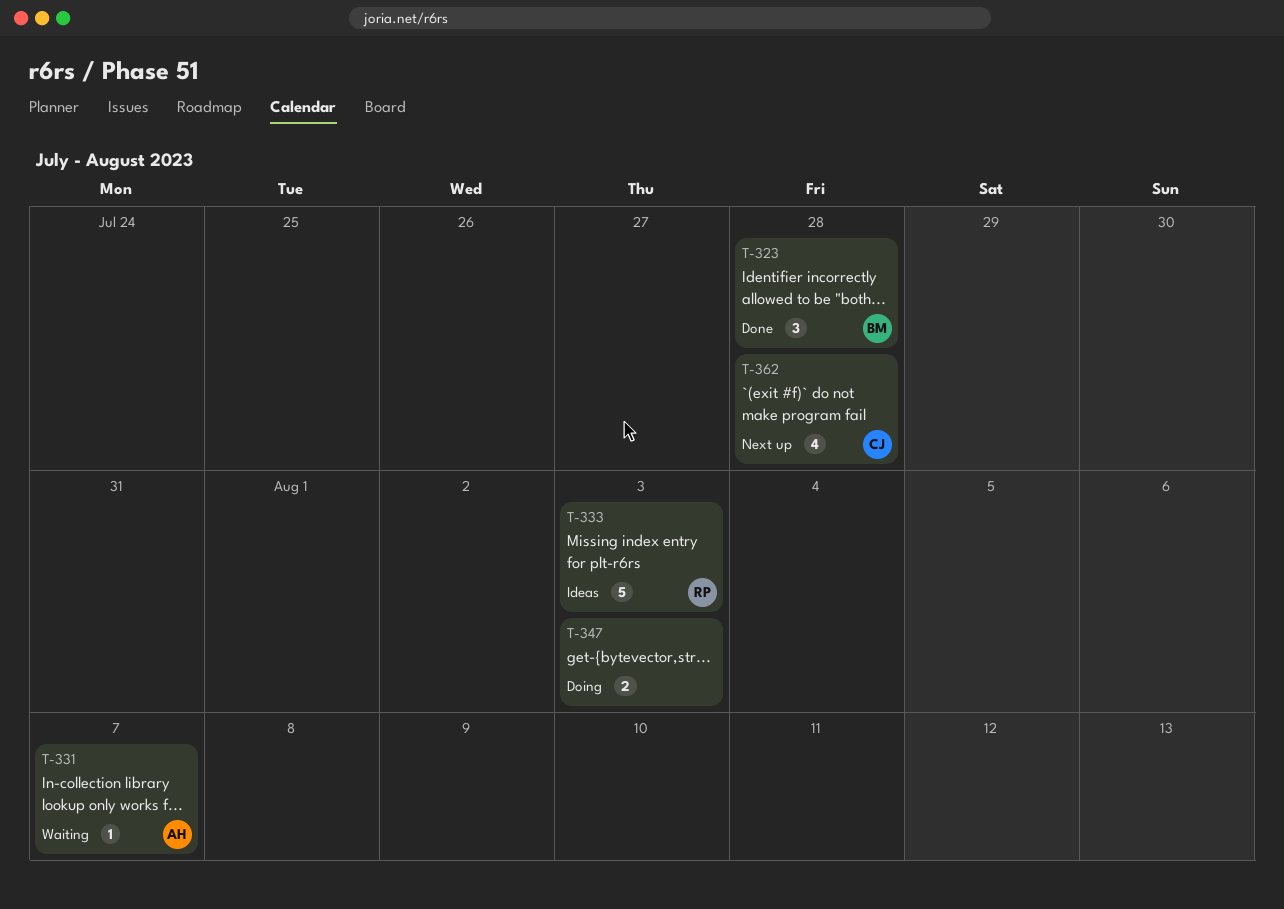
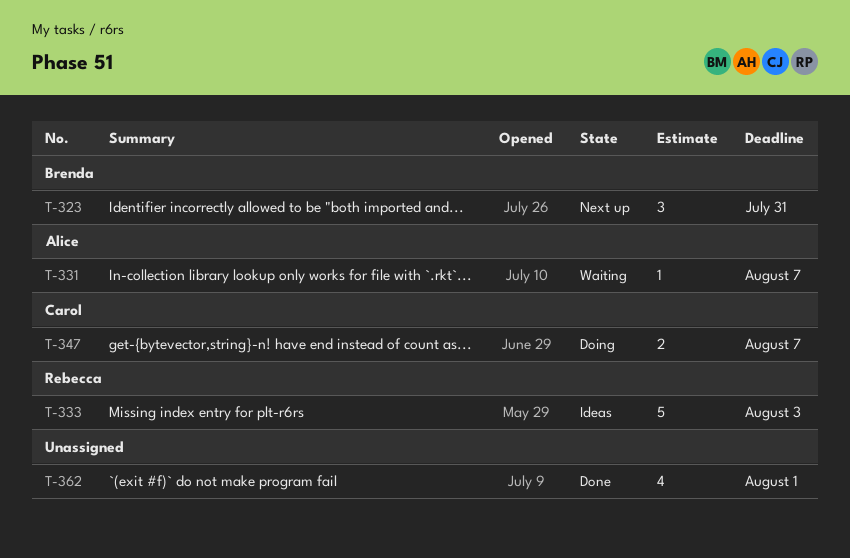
T-323, status: Done -> Next up
T-323, due: Jul 28 -> Jul 31
T-347, owner: none -> Carol
T-347, due: Aug 3 -> Aug 7
T-362, status: Next up -> Done
T-362, owner: Carol -> none
T-362, due: Jul 28 -> Aug 1

